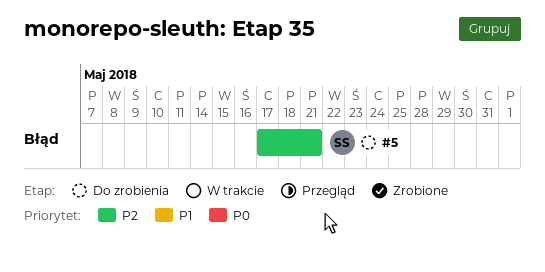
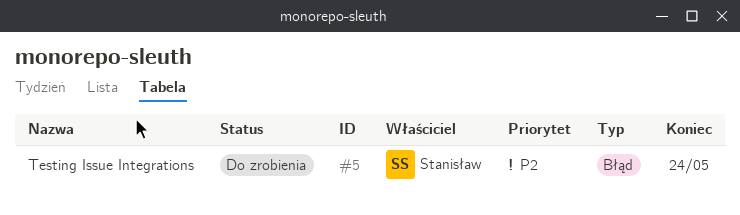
#5, due: May 21 -> May 24

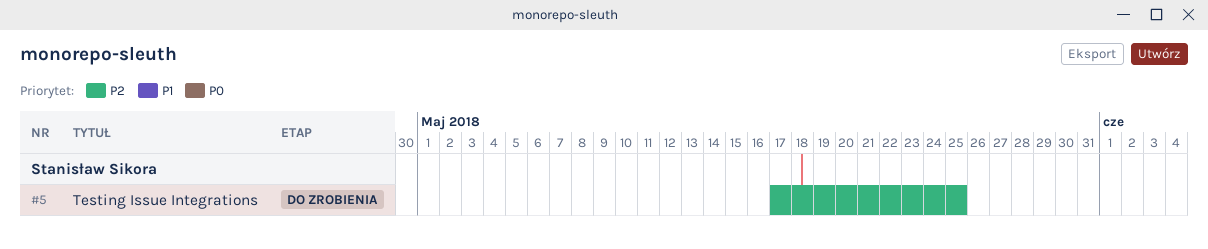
#5, due: May 24 -> May 25

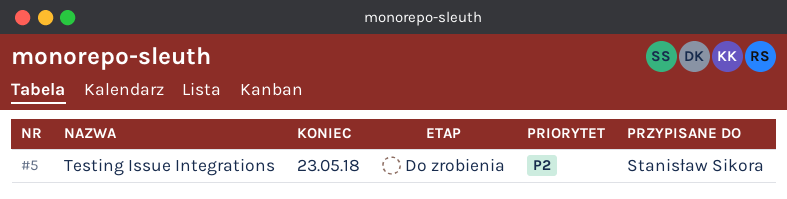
#5, due: May 25 -> May 23

